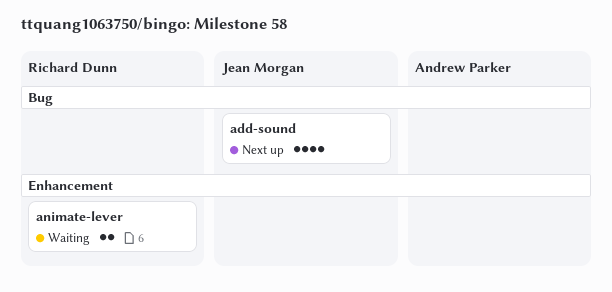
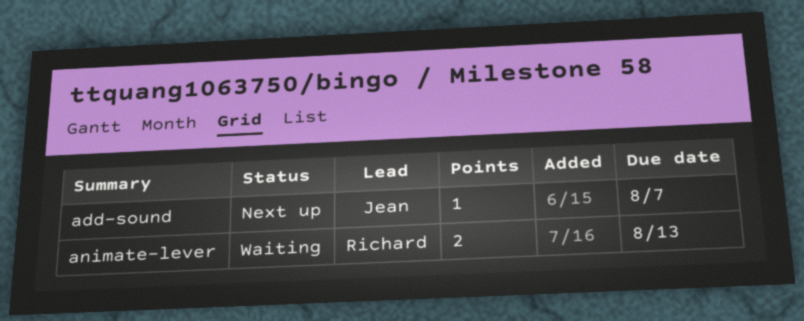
add-sound, estimate: 4 -> 1

